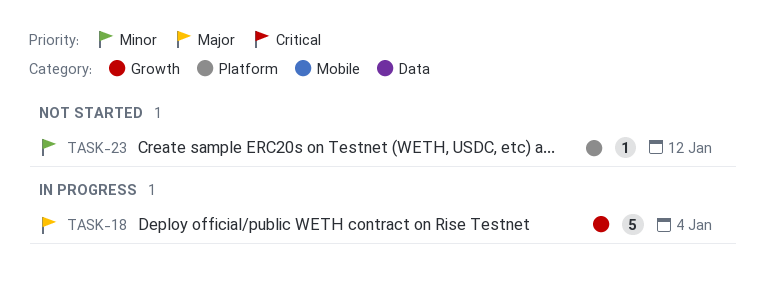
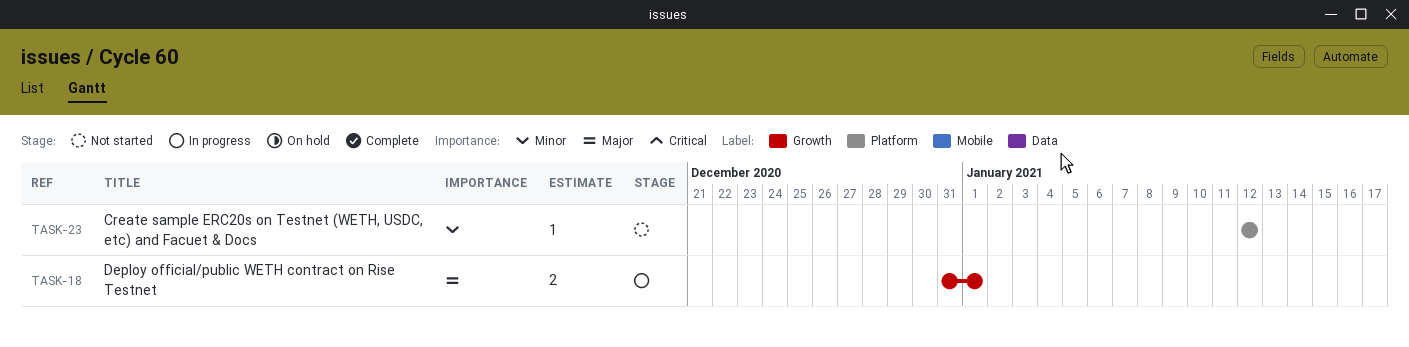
TASK-18, estimate: 5 -> 2
TASK-18, due: Jan 4 -> Jan 1

